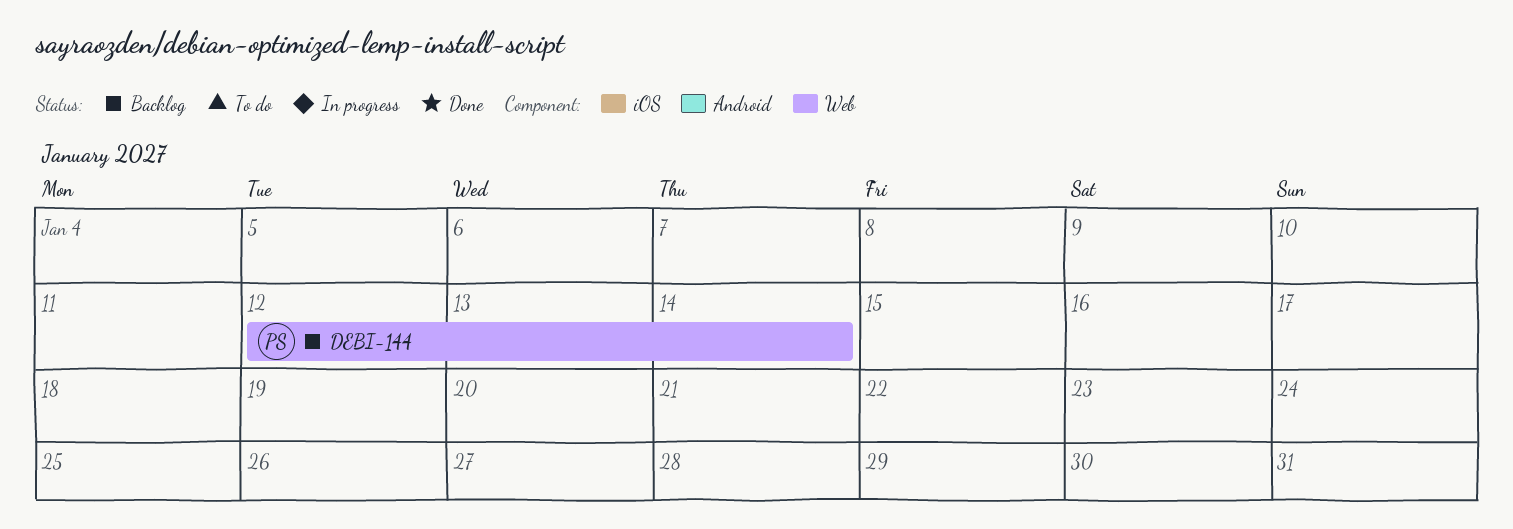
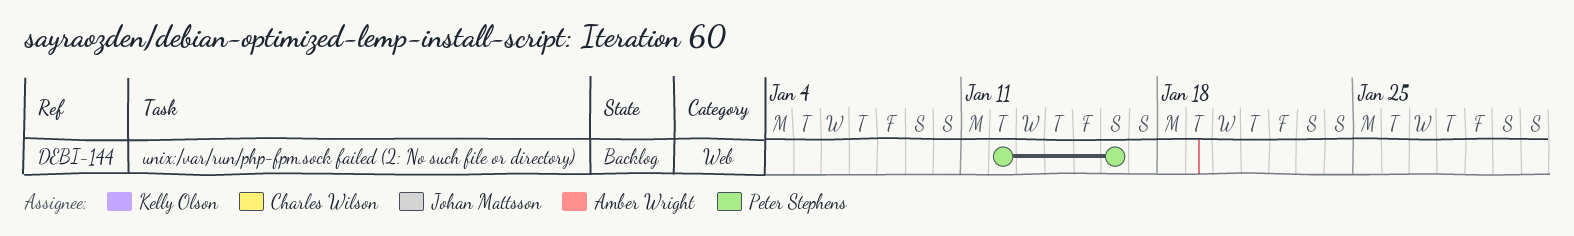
DEBI-144, due: Jan 14 -> Jan 16

